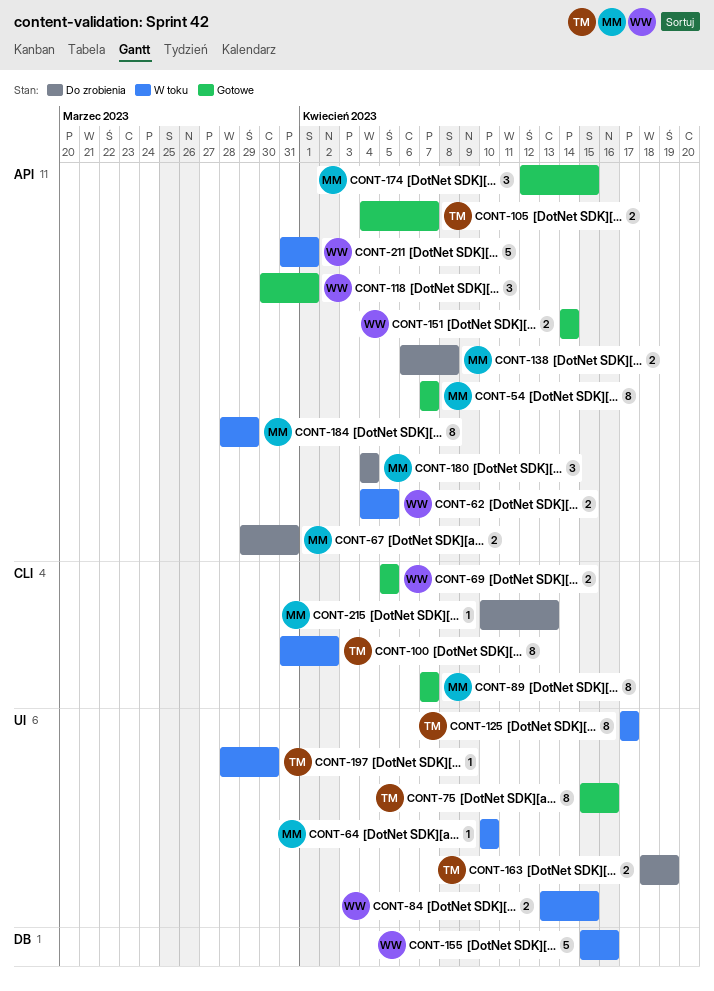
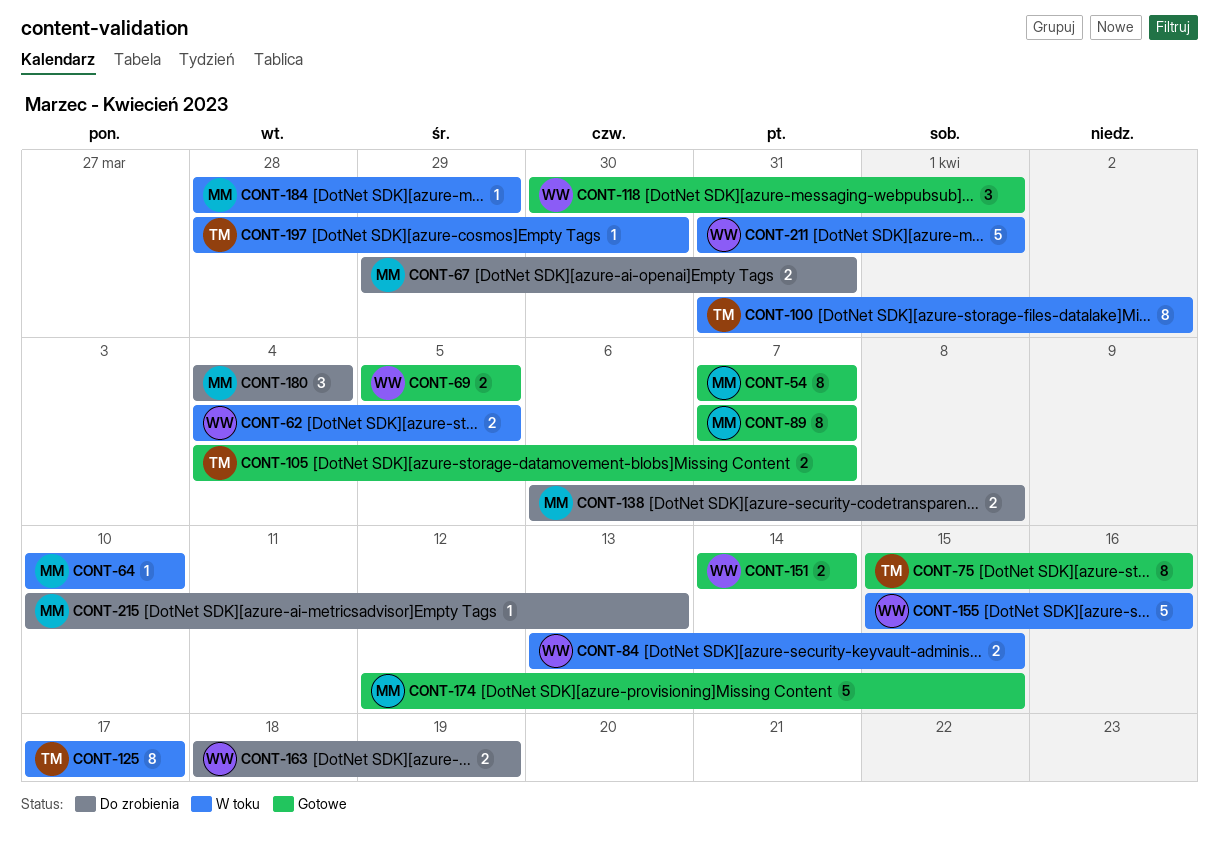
CONT-163, owner: TM -> WW
CONT-174, estimate: 3 -> 5
CONT-184, estimate: 8 -> 1

